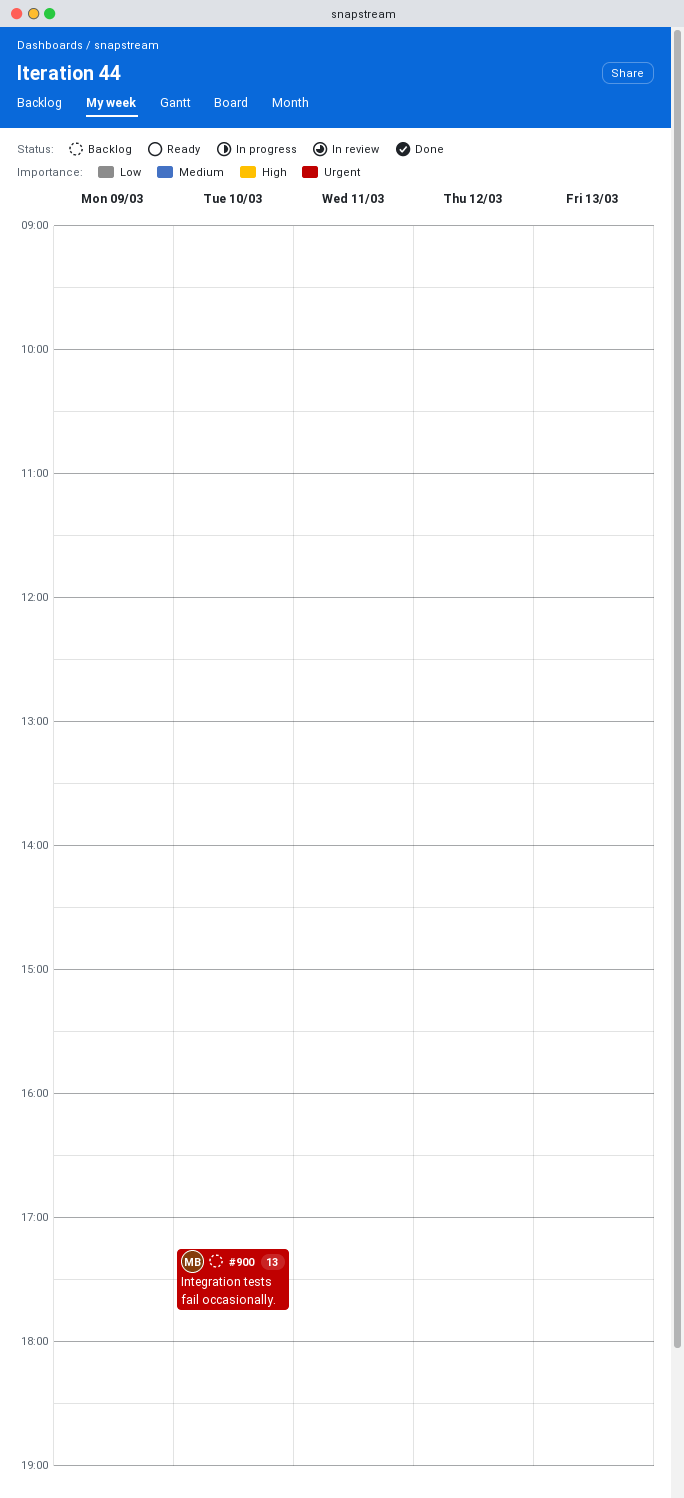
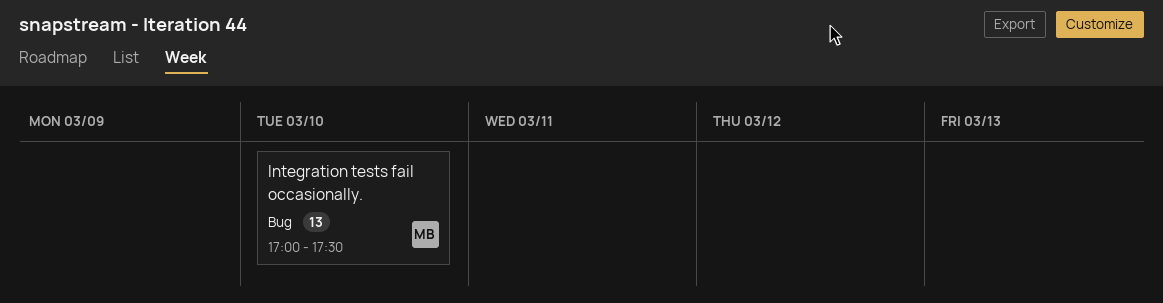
Integration tests fail occasionally., begins: 17:15 -> 17:00
Integration tests fail occasionally., ends: 17:45 -> 17:30

